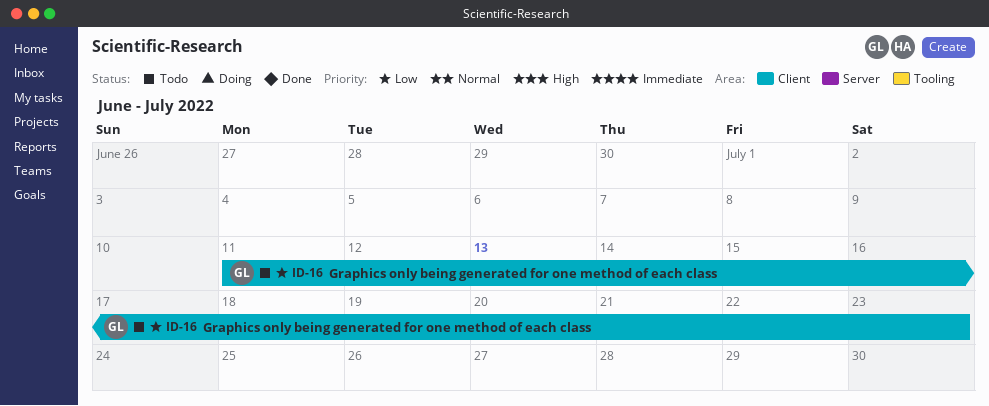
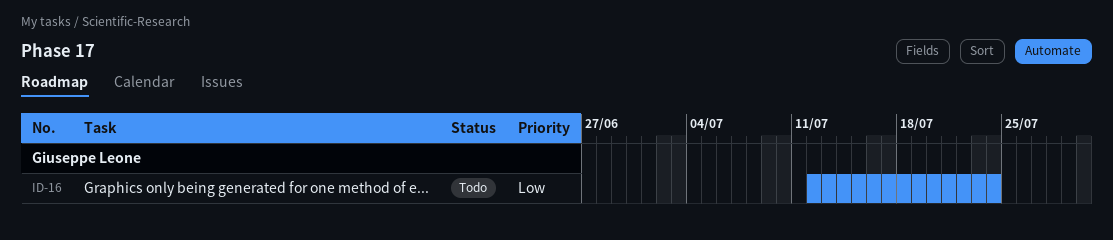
ID-16, start: Jul 11 -> Jul 12
ID-16, due: Jul 23 -> Jul 24

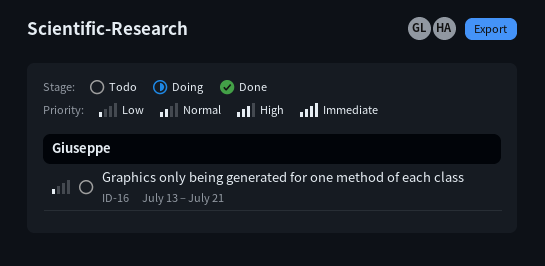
ID-16, start: Jul 12 -> Jul 13
ID-16, due: Jul 24 -> Jul 21

